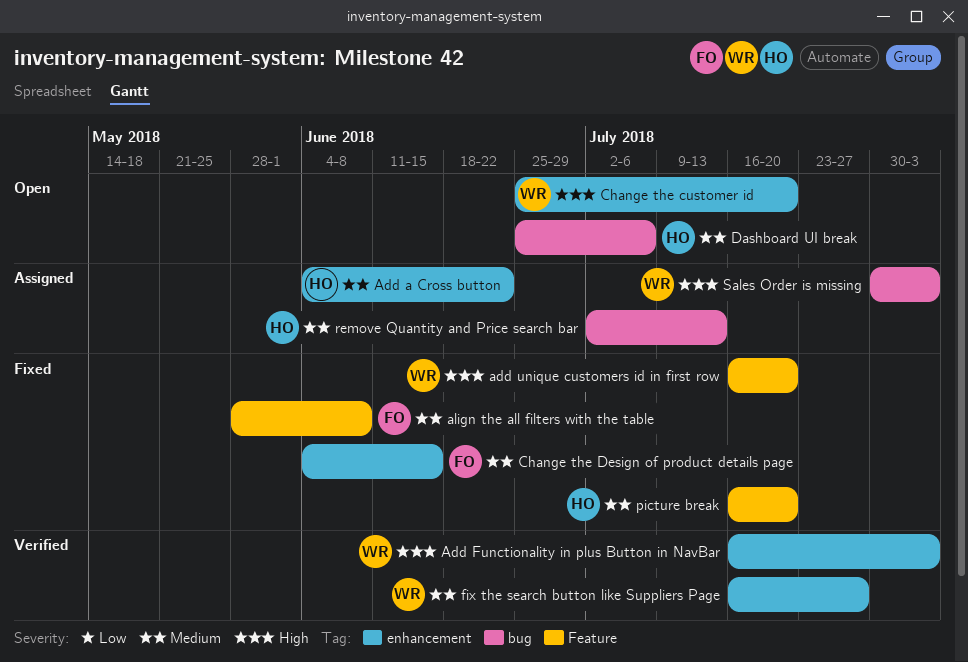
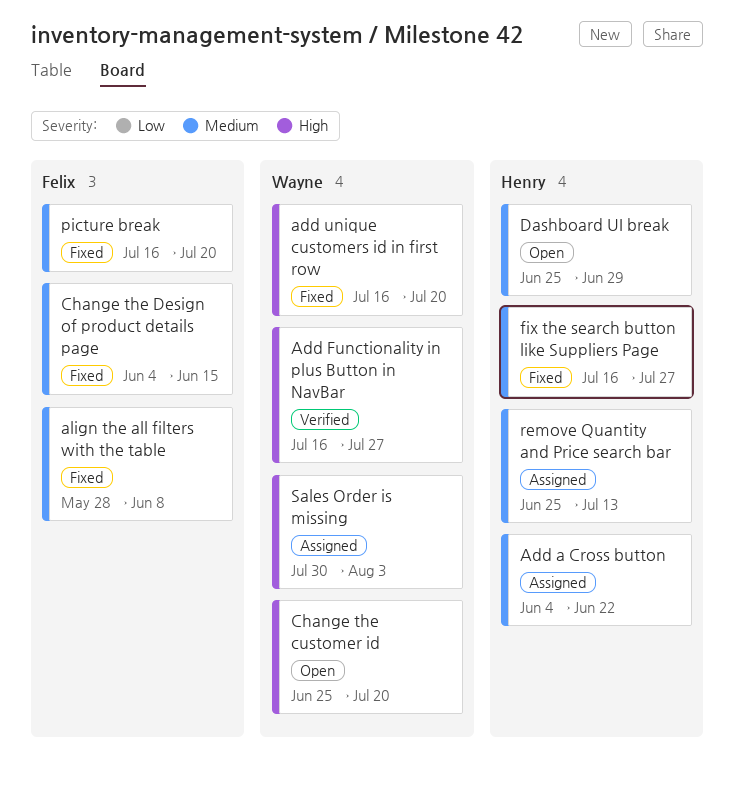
Add Functionality in plus Button in NavBar, due: Aug 3 -> Jul 27
Dashboard UI break, due: Jul 6 -> Jun 29
fix the search button like Suppliers Page, status: Verified -> Fixed
fix the search button like Suppliers Page, owner: Wayne -> Henry
picture break, owner: Henry -> Felix
remove Quantity and Price search bar, start: Jul 2 -> Jun 25

